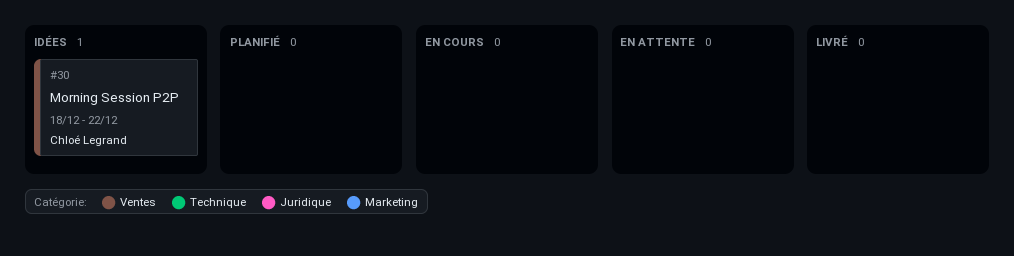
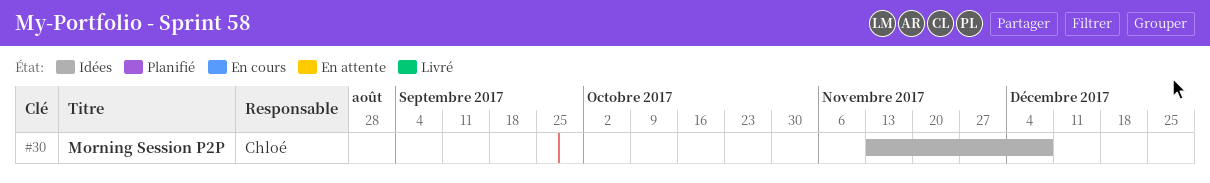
#30, start: Dec 18 -> Nov 13
#30, due: Dec 22 -> Dec 8

